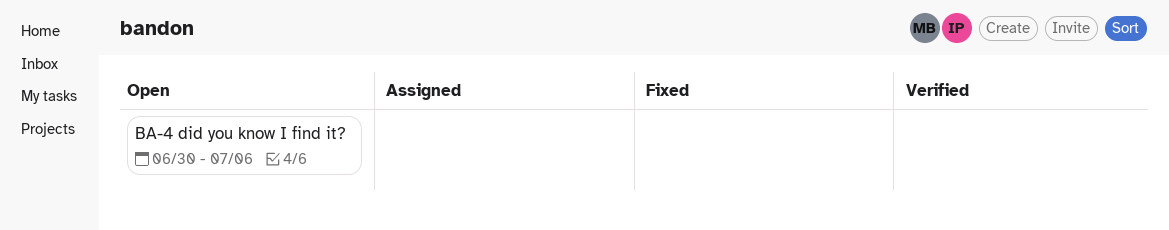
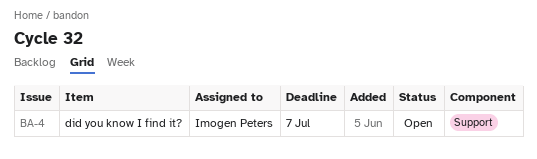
BA-4, due: Jul 6 -> Jul 7

